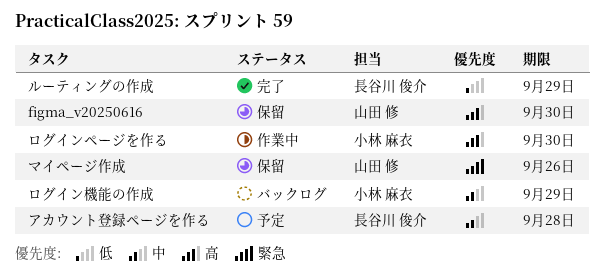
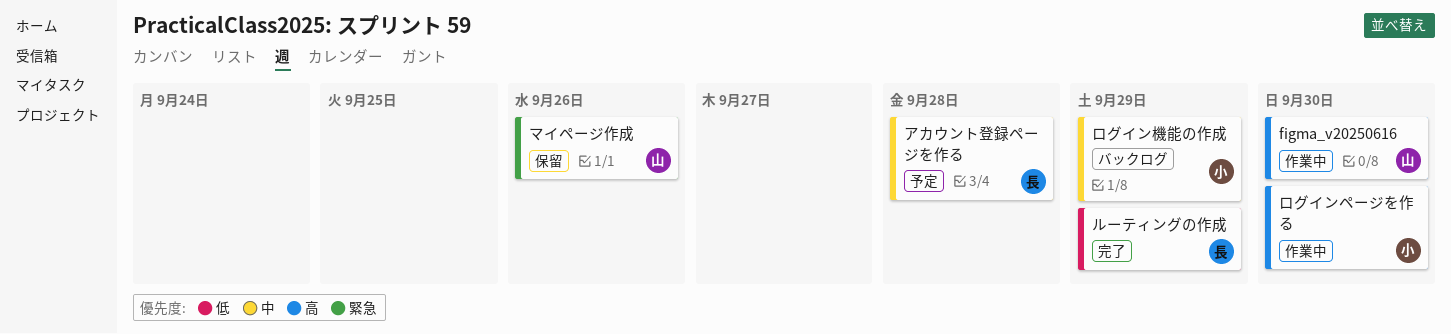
figma_v20250616, status: 保留 -> 作業中

